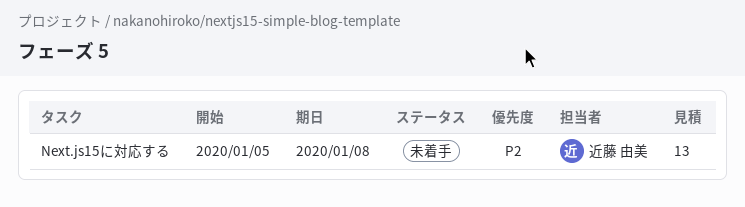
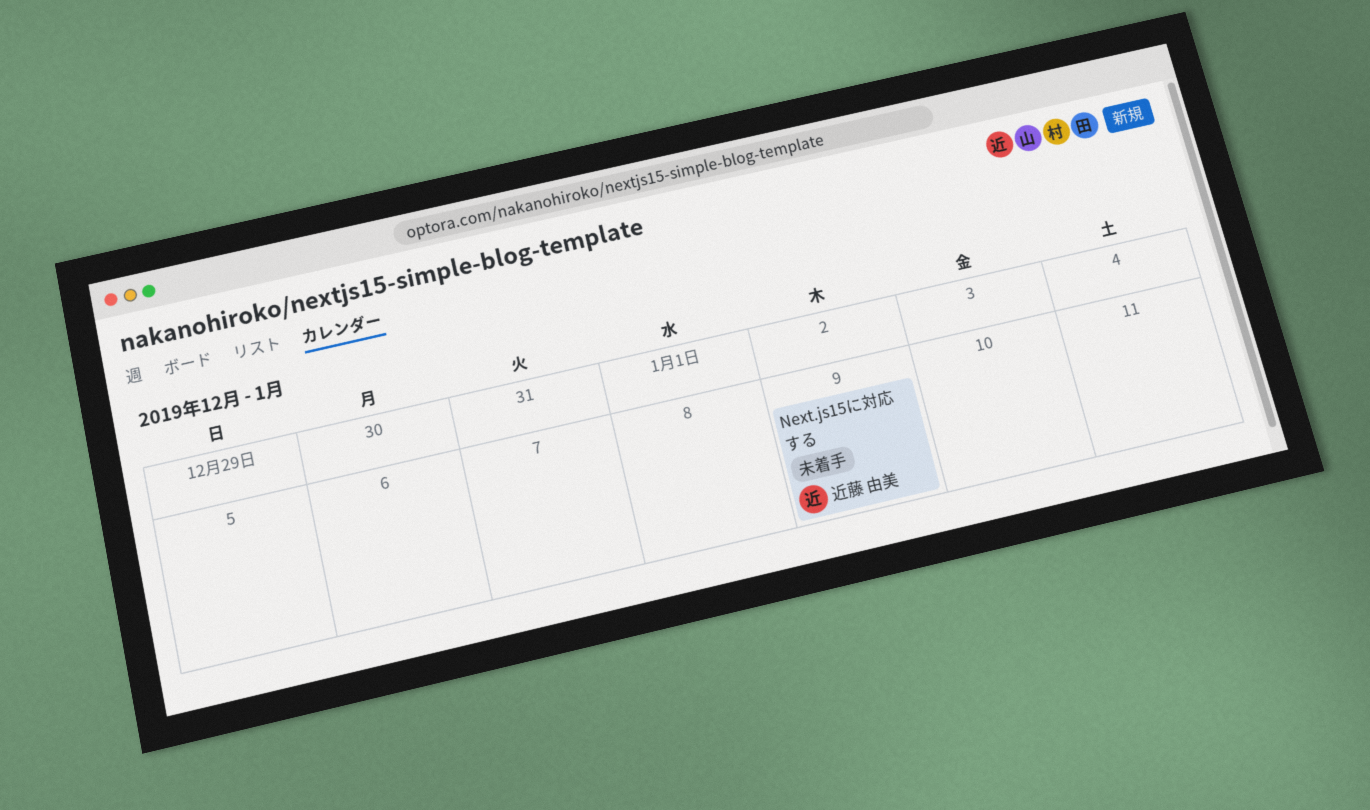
Next.js15に対応する, due: Jan 8 -> Jan 9

